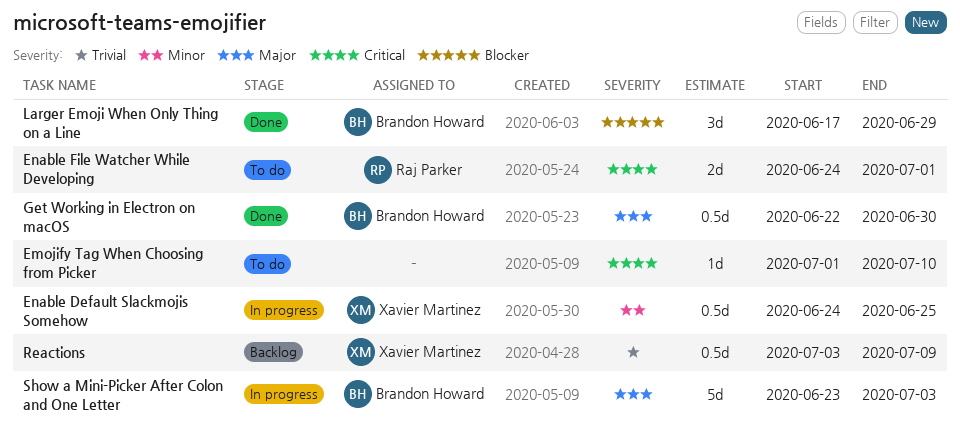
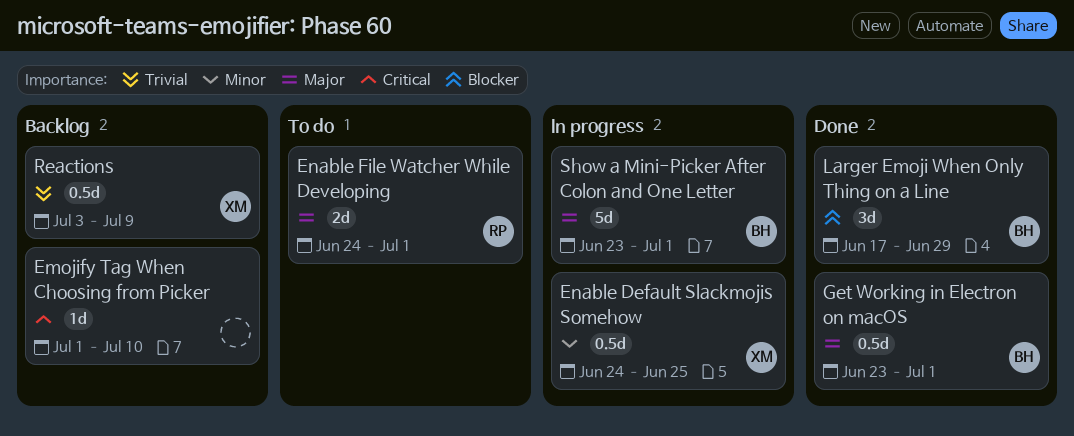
Emojify Tag When Choosing from Picker, status: To do -> Backlog
Enable File Watcher While Developing, priority: Critical -> Major
Get Working in Electron on macOS, start: Jun 22 -> Jun 23
Get Working in Electron on macOS, due: Jun 30 -> Jul 1
Show a Mini-Picker After Colon and One Letter, due: Jul 3 -> Jul 1

